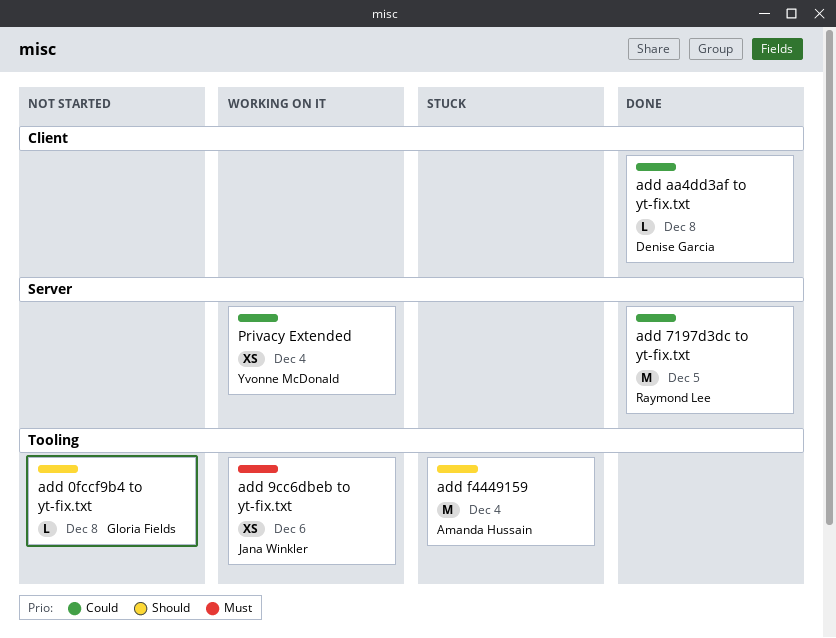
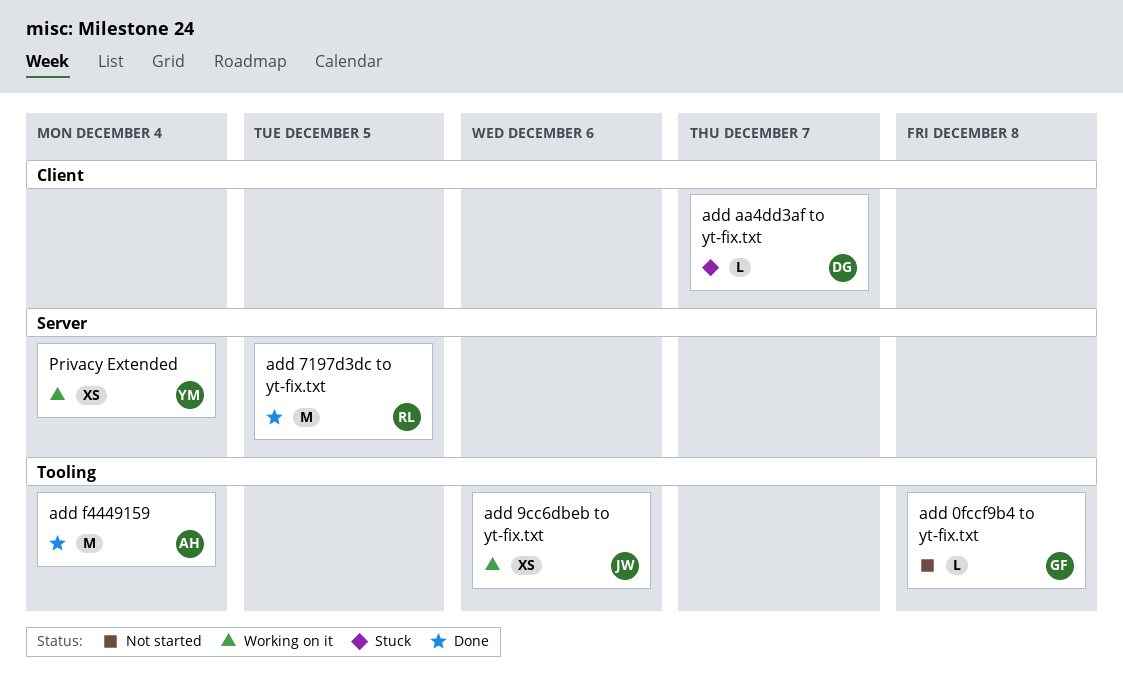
add aa4dd3af to yt-fix.txt, status: Done -> Stuck
add aa4dd3af to yt-fix.txt, due: Dec 8 -> Dec 7
add f4449159, status: Stuck -> Done

